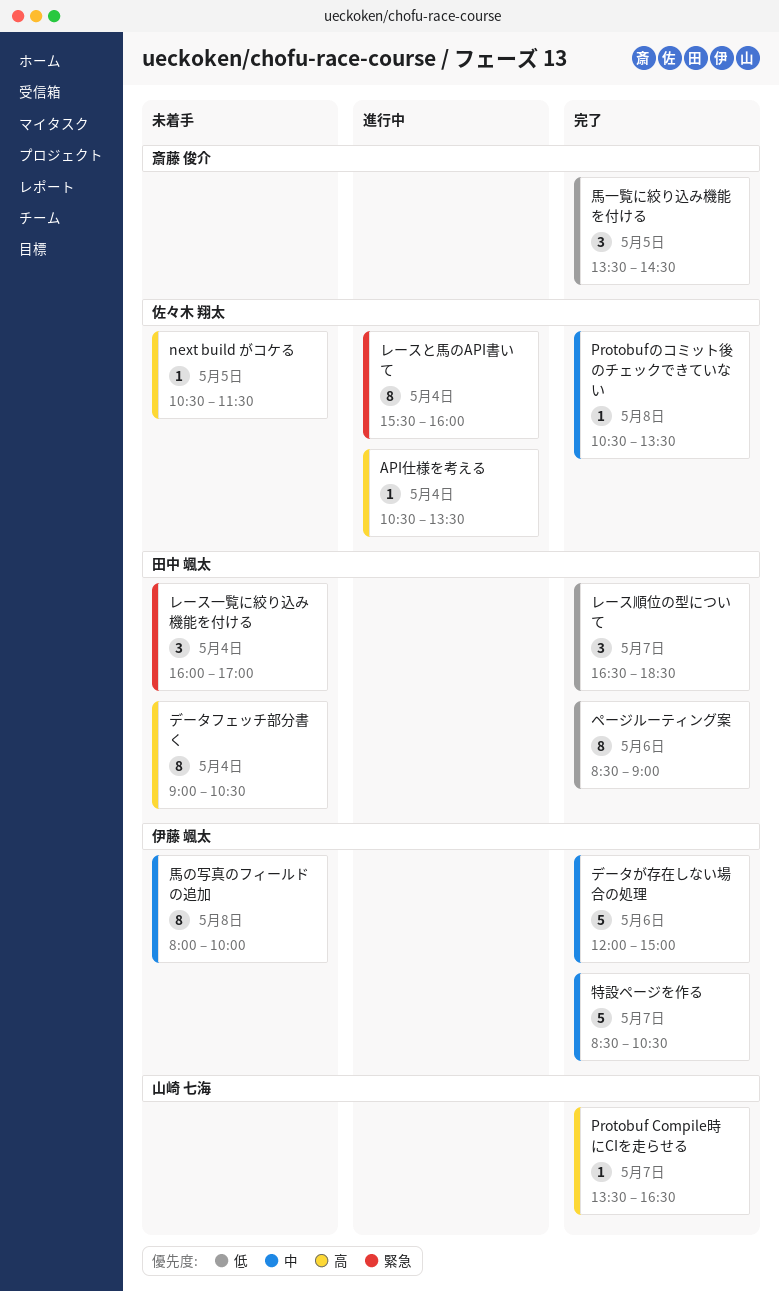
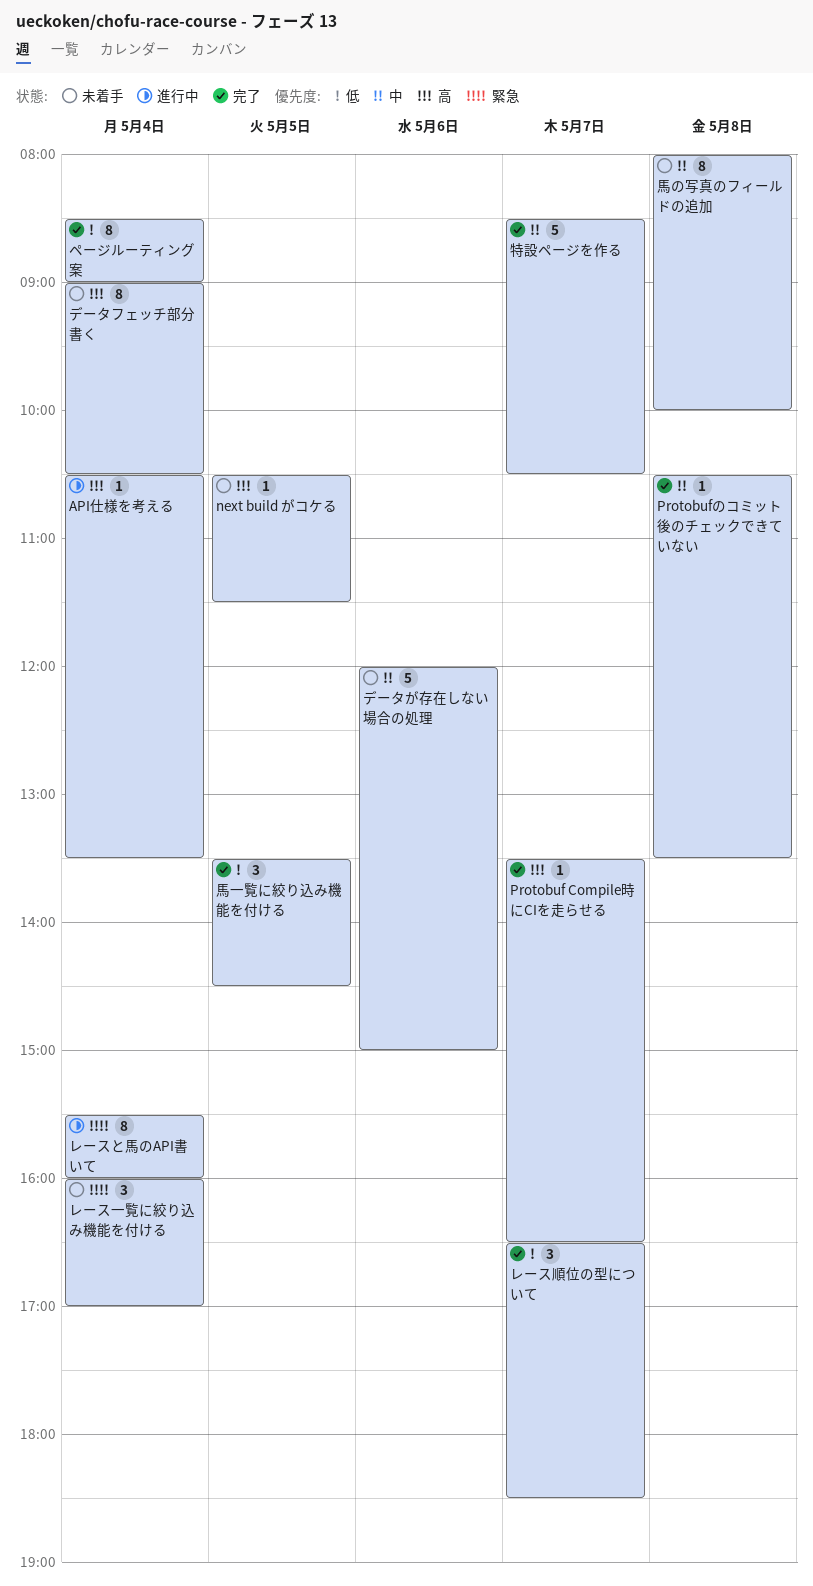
データが存在しない場合の処理, status: 完了 -> 未着手
ページルーティング案, day: May 6 -> May 4

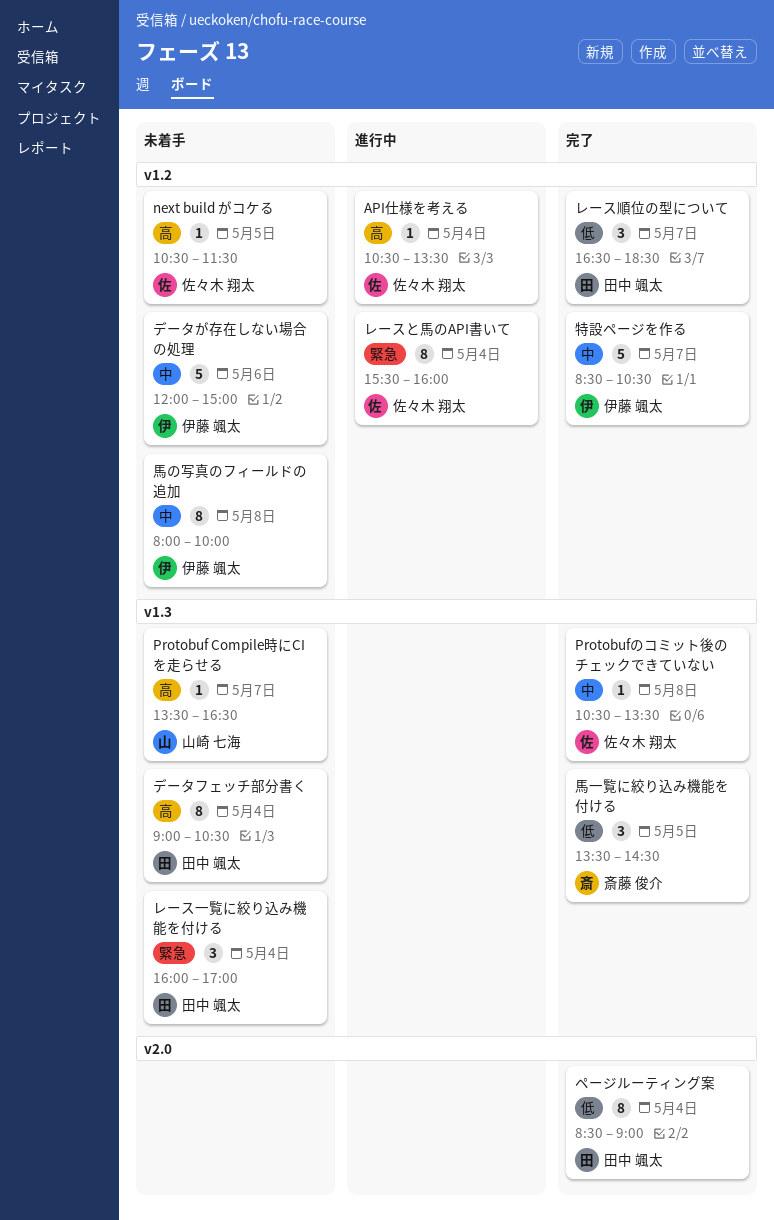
Protobuf Compile時にCIを走らせる, status: 完了 -> 未着手

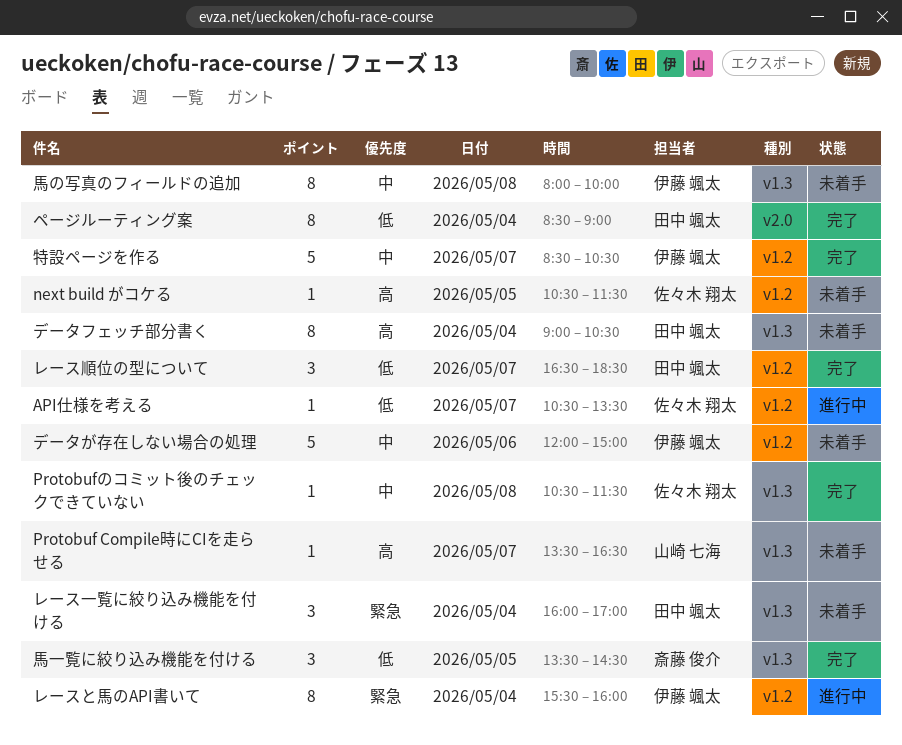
API仕様を考える, priority: 高 -> 低
API仕様を考える, day: May 4 -> May 7
Protobufのコミット後のチェックできていない, ends: 13:30 -> 11:30
レースと馬のAPI書いて, owner: 佐々木 翔太 -> 伊藤 颯太
馬の写真のフィールドの追加, label: v1.2 -> v1.3

